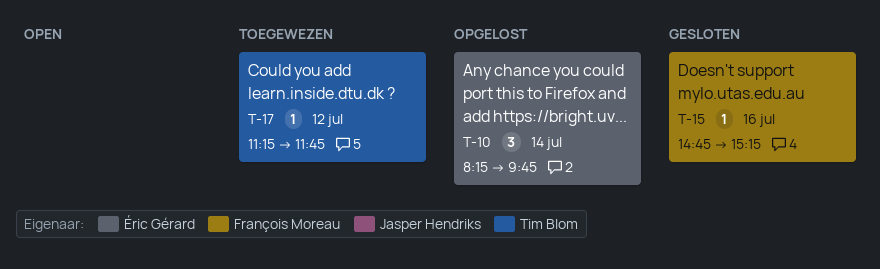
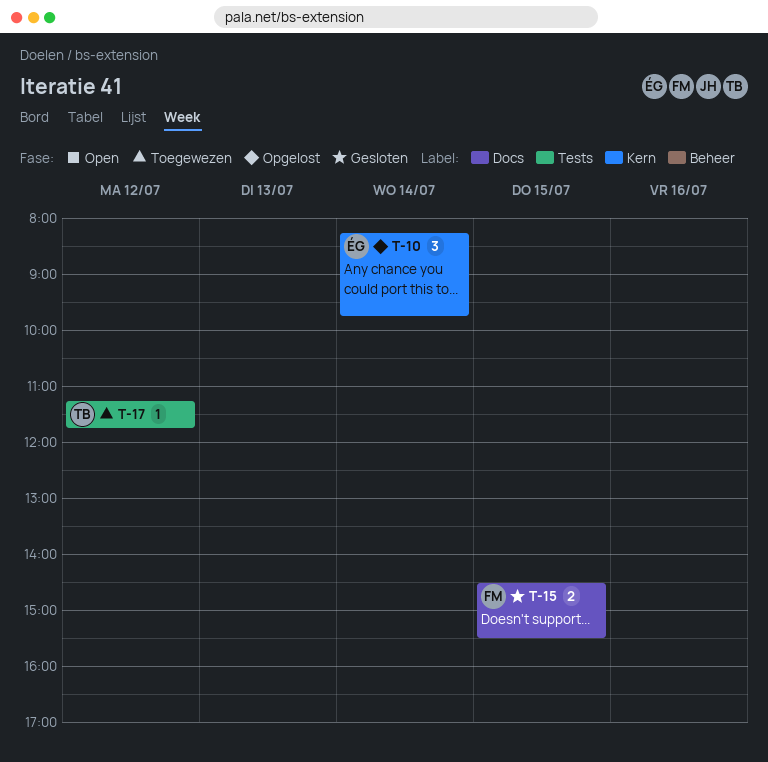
T-15, estimate: 1 -> 2
T-15, day: Jul 16 -> Jul 15
T-15, begins: 14:45 -> 14:30
T-15, ends: 15:15 -> 15:30

